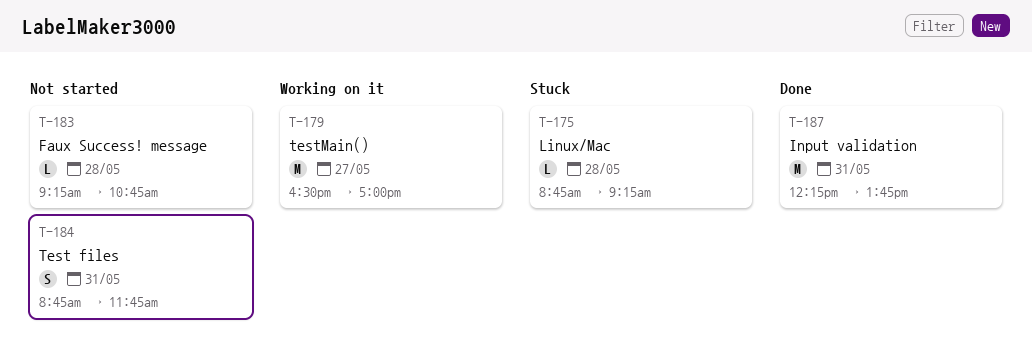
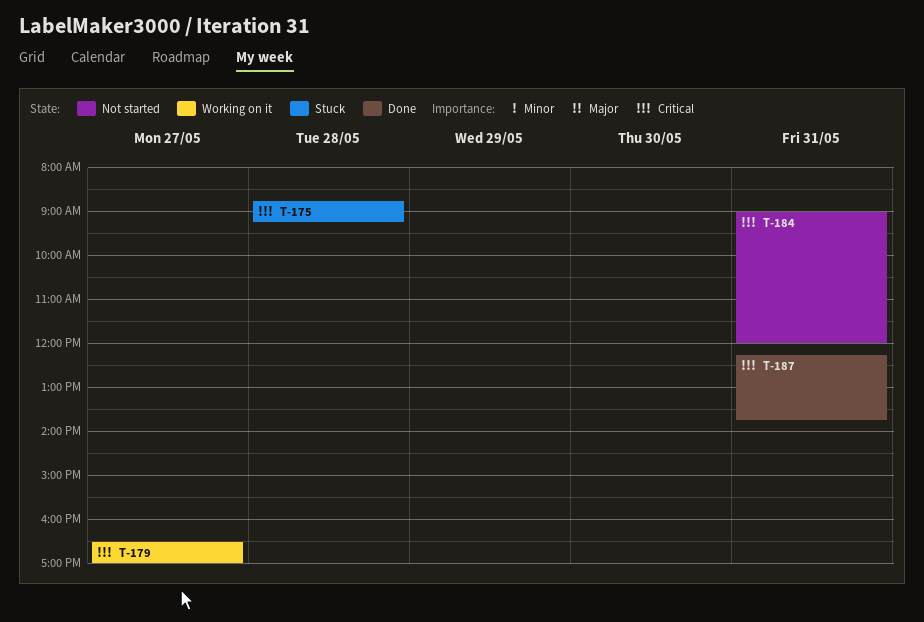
T-183: present -> none
T-184, begins: 08:45 -> 09:00
T-184, ends: 11:45 -> 12:00

